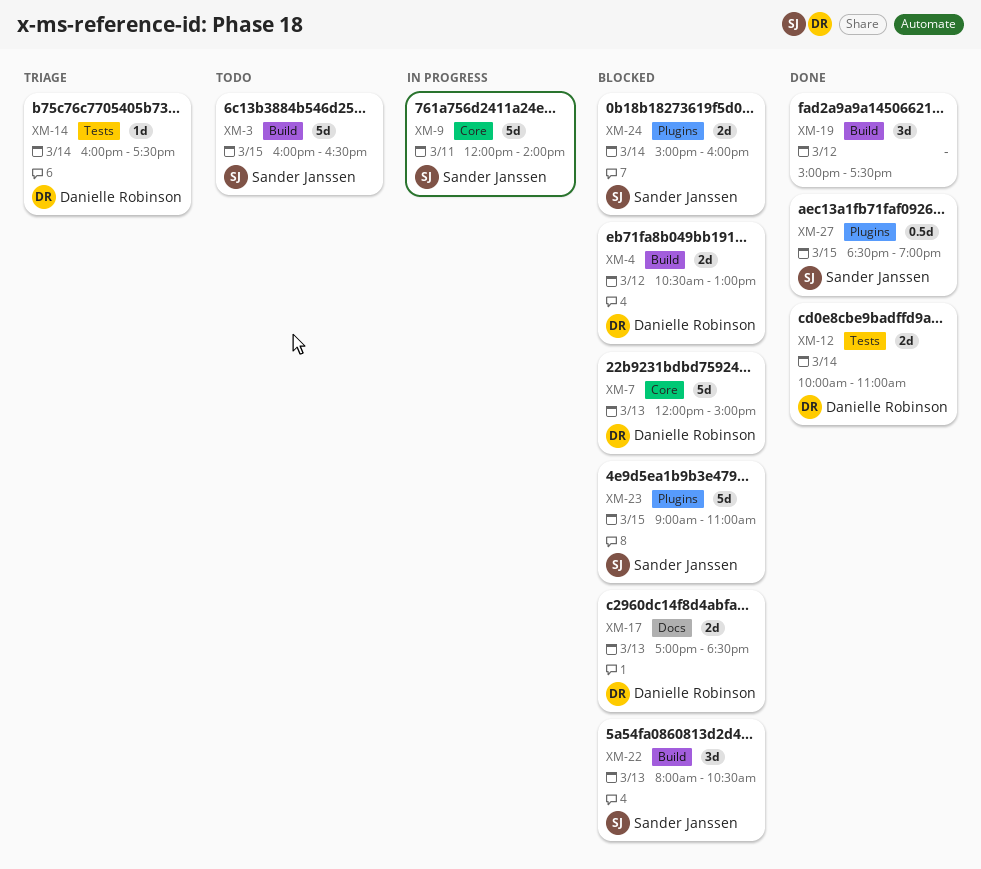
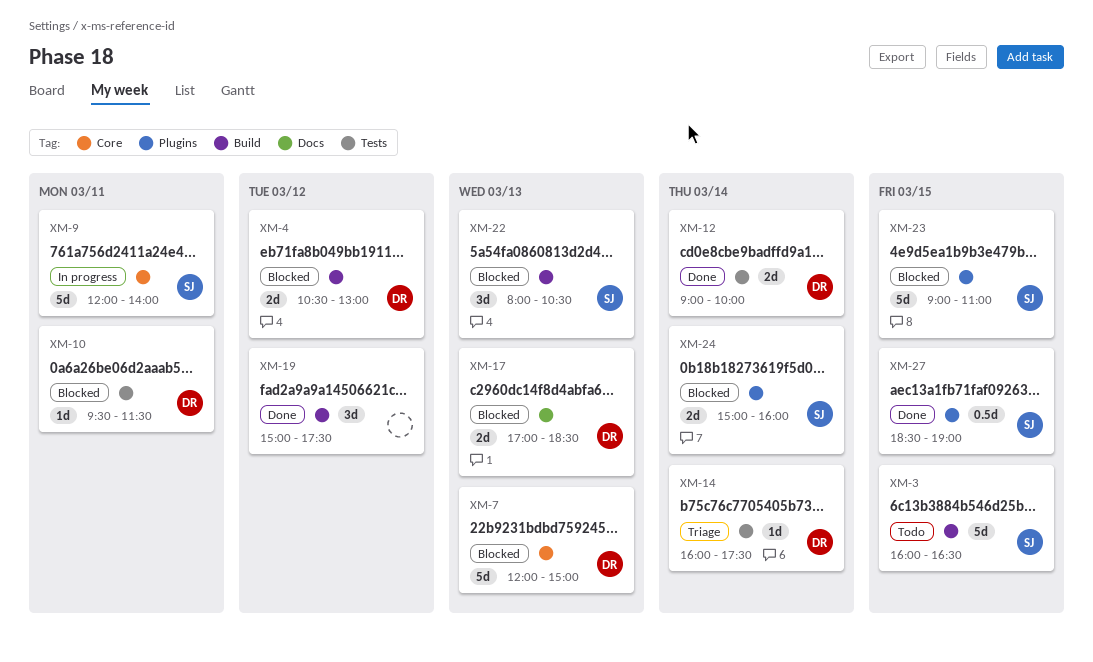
XM-10: none -> present
XM-12, begins: 10:00 -> 09:00
XM-12, ends: 11:00 -> 10:00

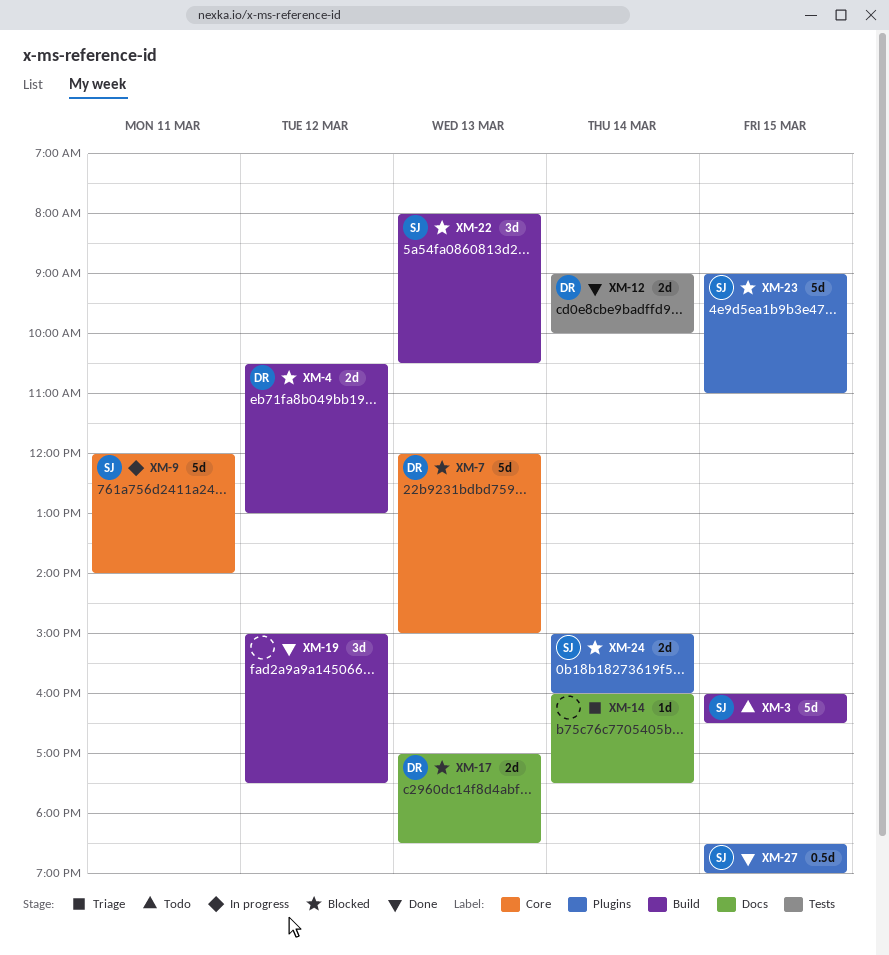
XM-10: present -> none
XM-14, owner: DR -> none
XM-14, label: Tests -> Docs

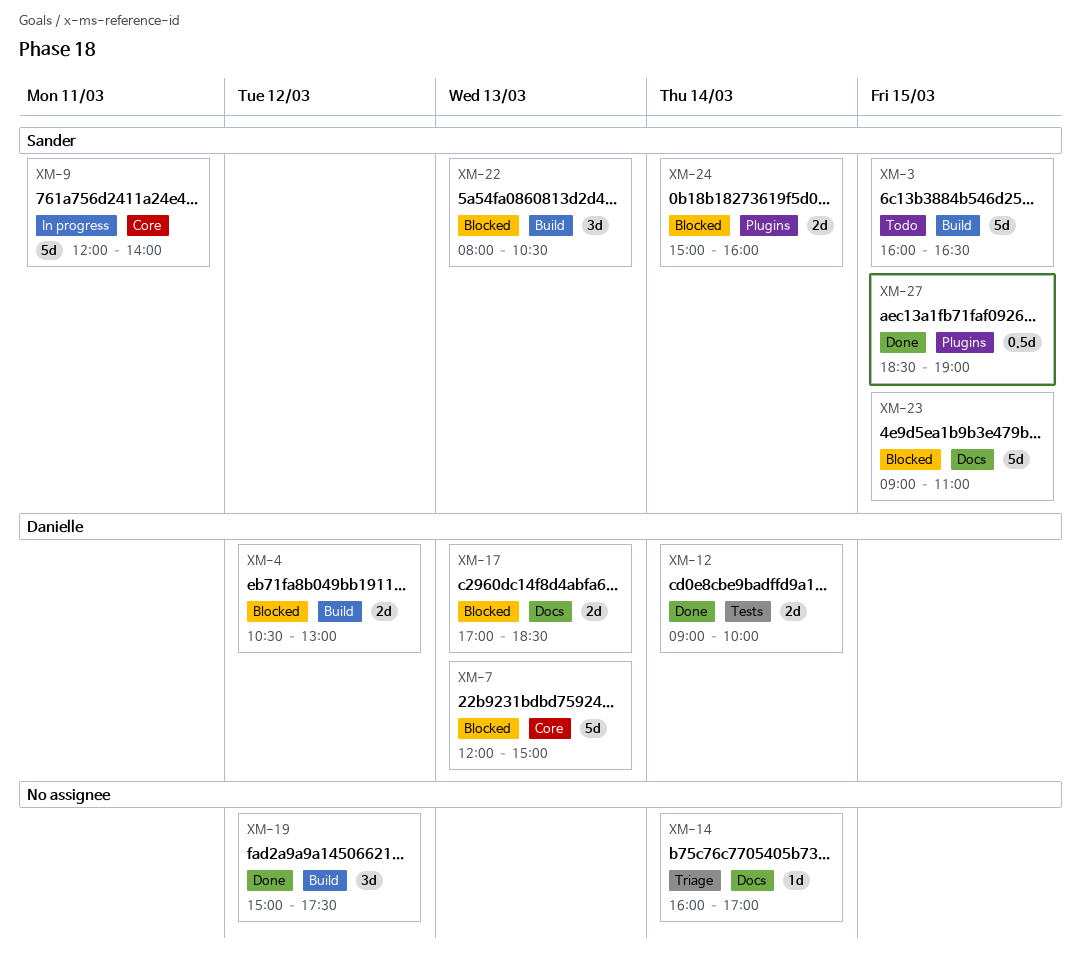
XM-14, ends: 17:30 -> 17:00
XM-23, label: Plugins -> Docs

